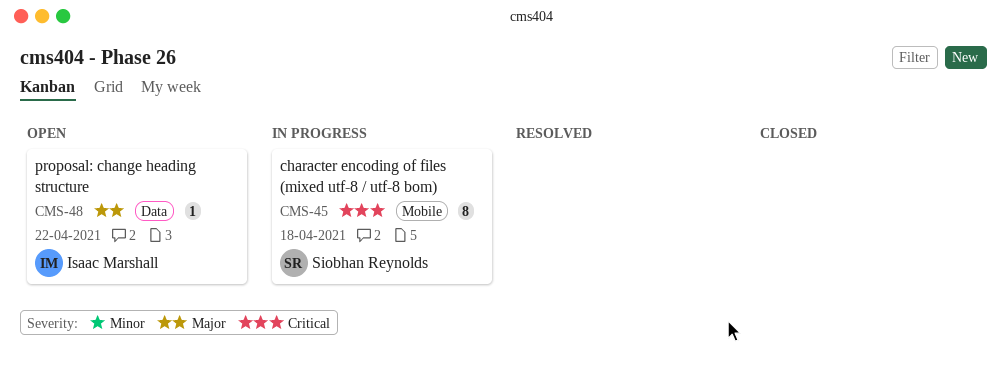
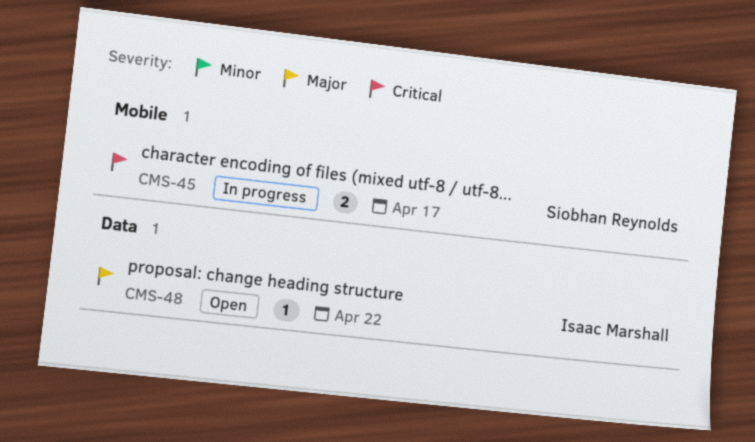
CMS-45, estimate: 8 -> 2
CMS-45, due: Apr 18 -> Apr 17

